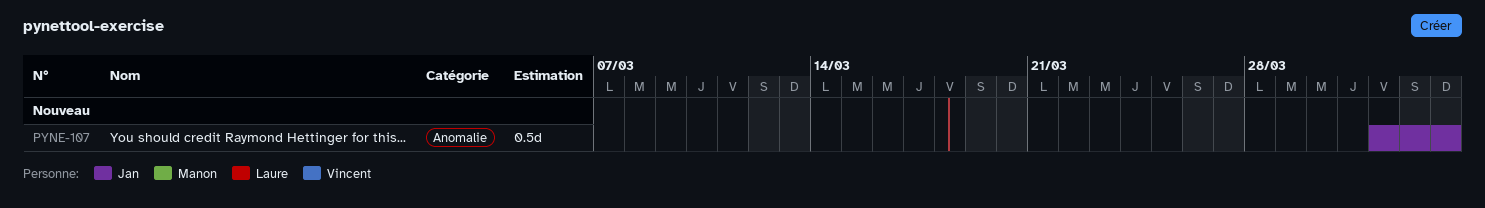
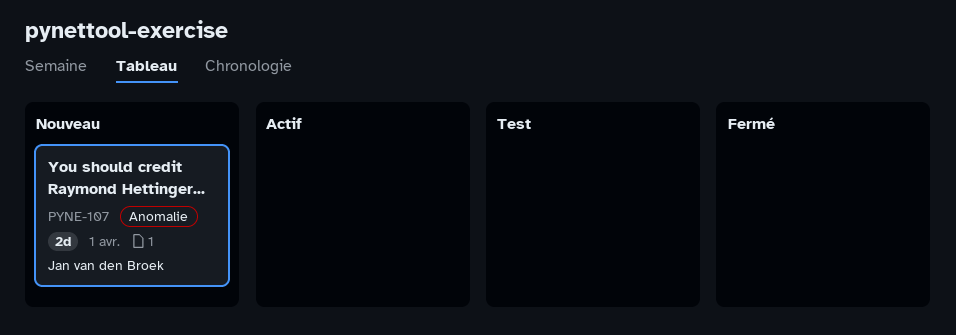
PYNE-107, estimate: 0.5d -> 2d
PYNE-107, due: Apr 3 -> Apr 1

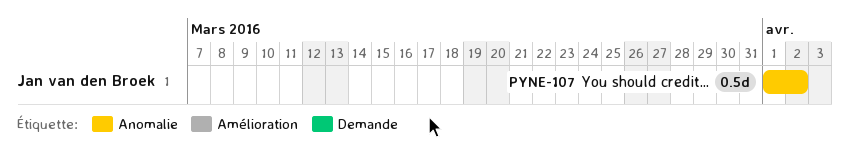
PYNE-107, estimate: 2d -> 0.5d
PYNE-107, due: Apr 1 -> Apr 2

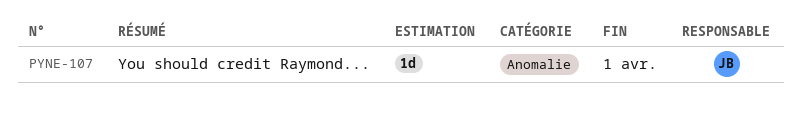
PYNE-107, estimate: 0.5d -> 1d
PYNE-107, due: Apr 2 -> Apr 1

